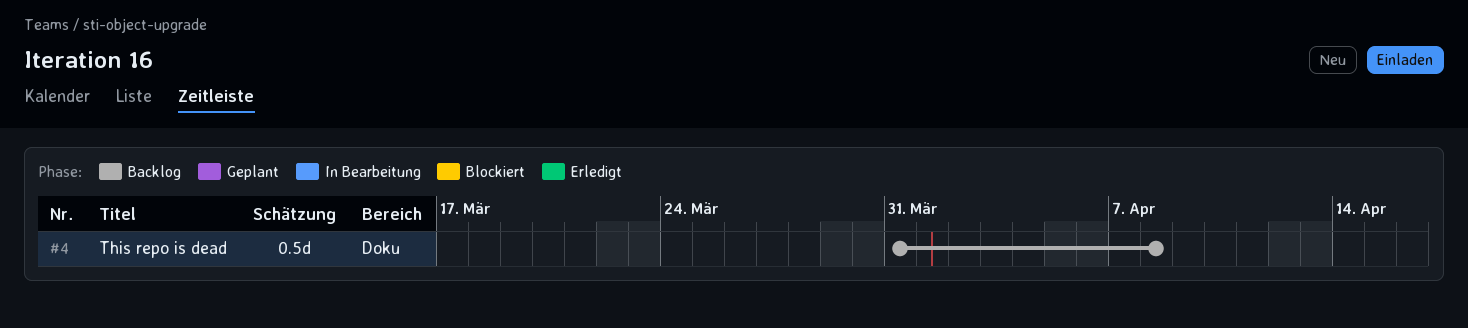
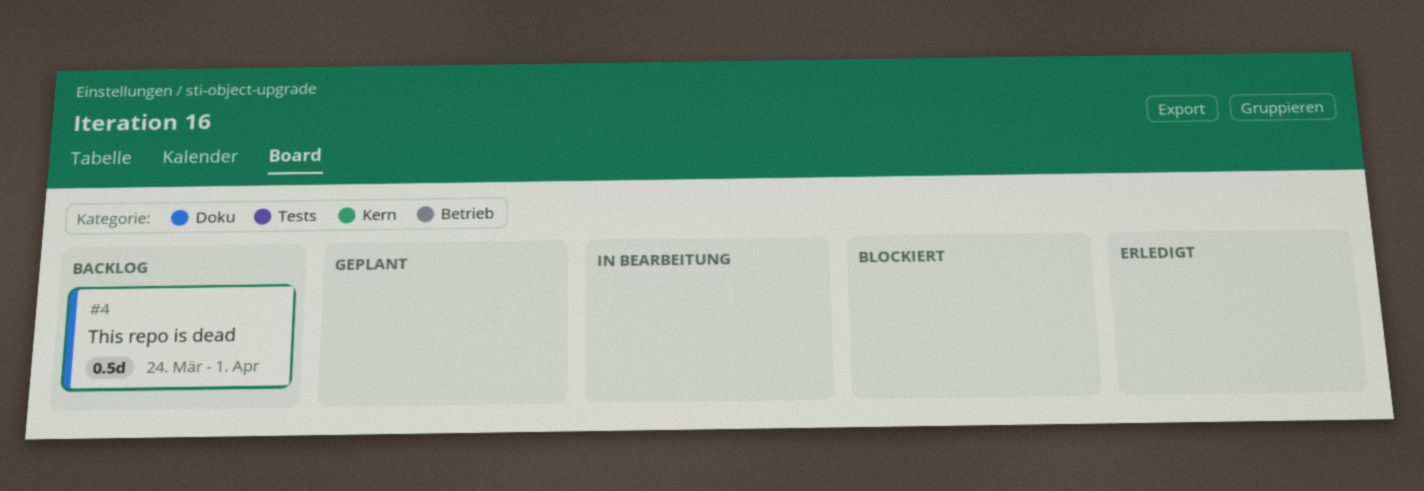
#4, start: Mar 31 -> Mar 24
#4, due: Apr 8 -> Apr 1

